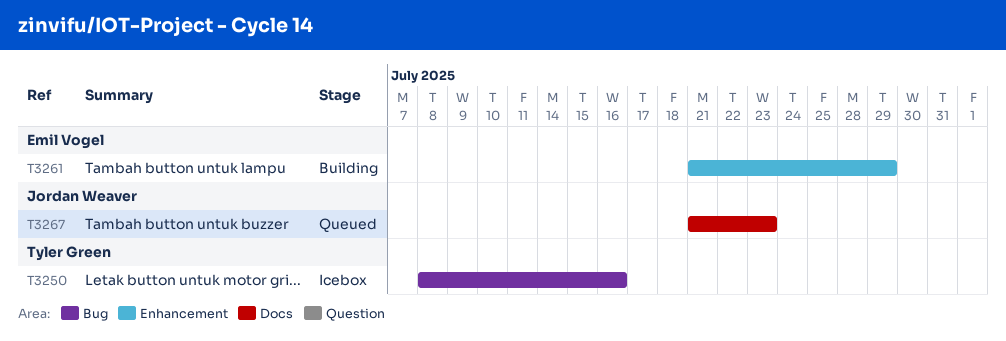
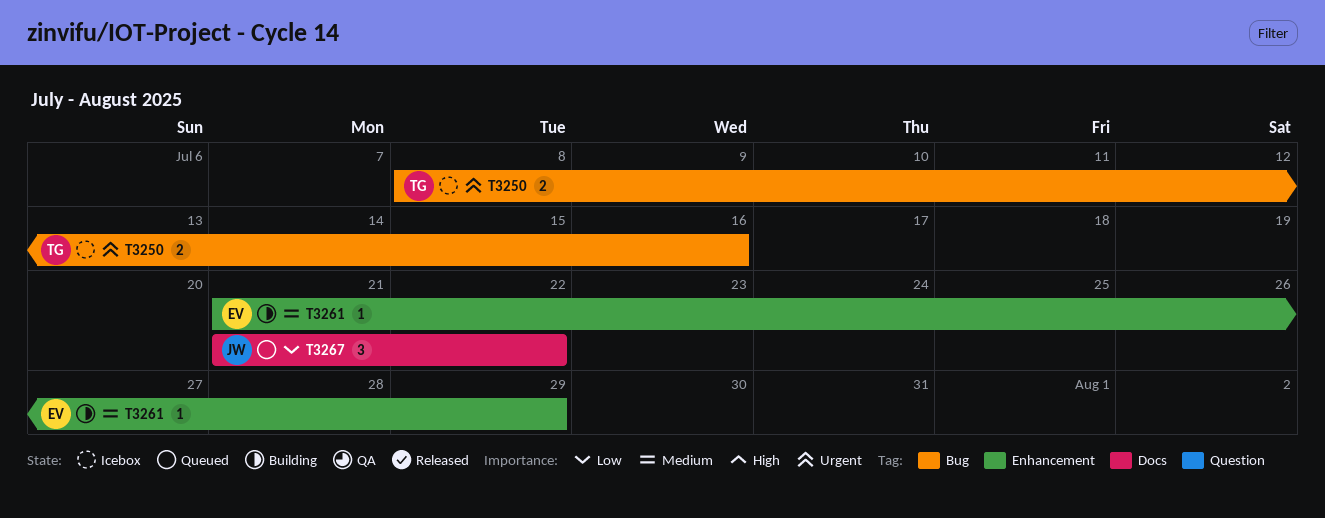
T3267, due: Jul 23 -> Jul 22

